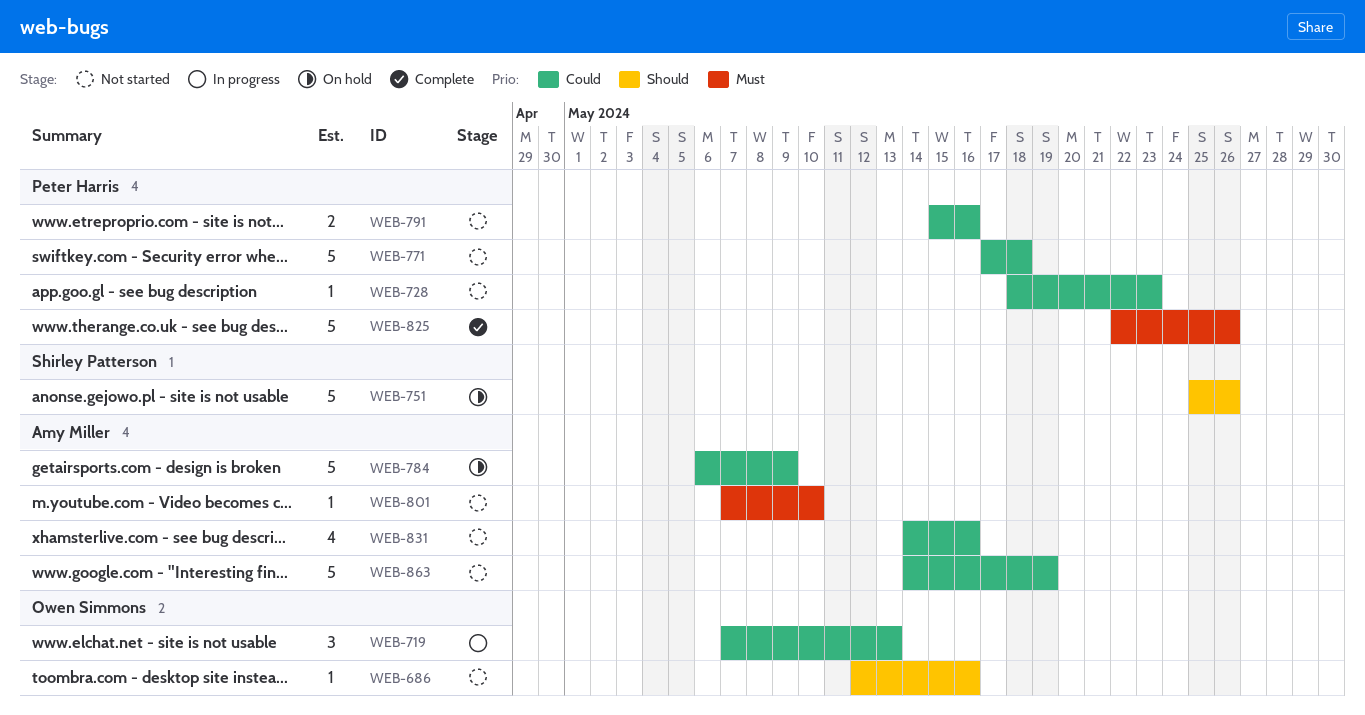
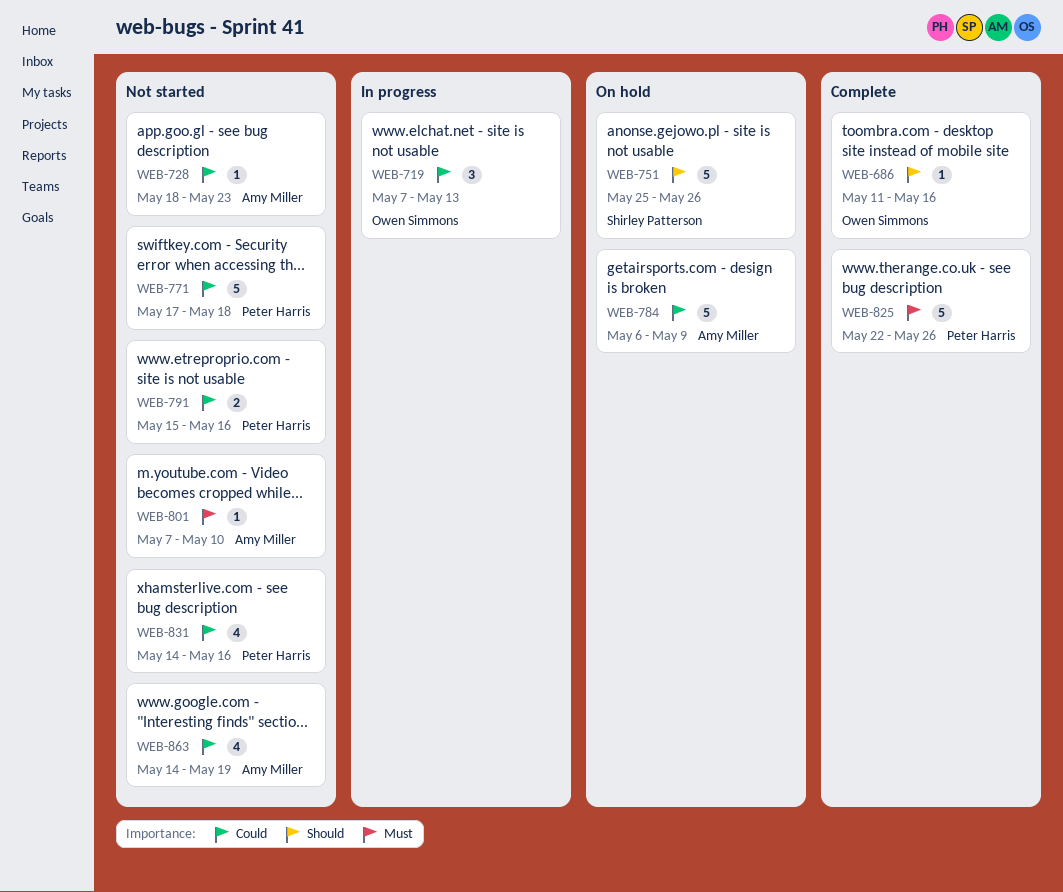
WEB-686, status: Not started -> Complete
WEB-686, start: May 12 -> May 11
WEB-728, owner: Peter Harris -> Amy Miller
WEB-831, owner: Amy Miller -> Peter Harris
WEB-863, estimate: 5 -> 4

